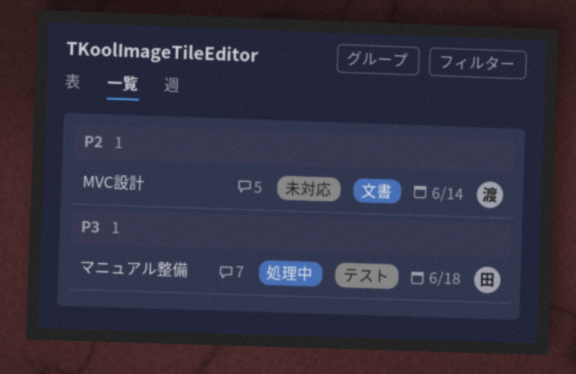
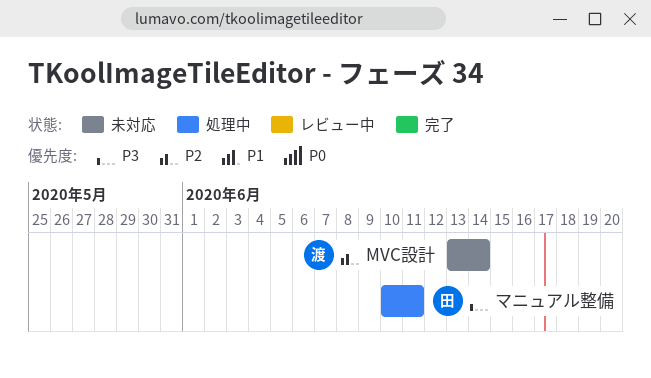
マニュアル整備, due: Jun 18 -> Jun 11

